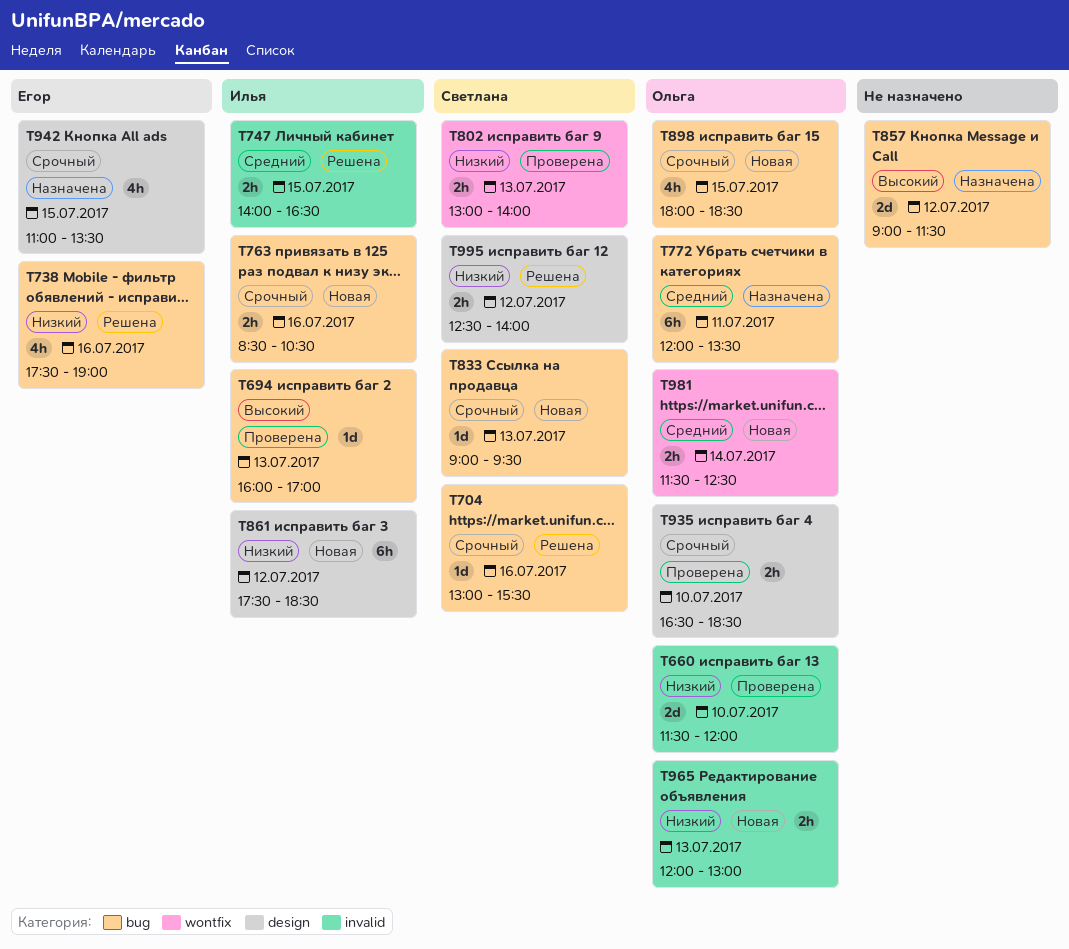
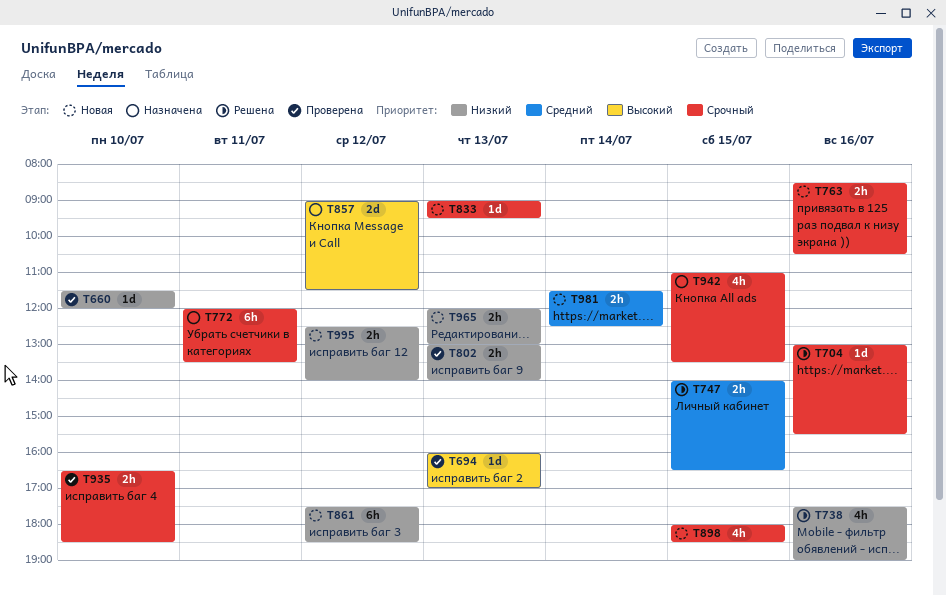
T660, estimate: 2d -> 1d
T772, priority: Средний -> Срочный
T995, status: Решена -> Новая

